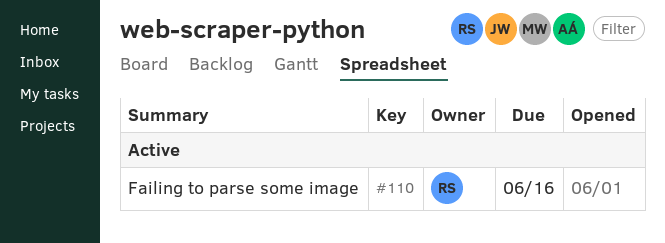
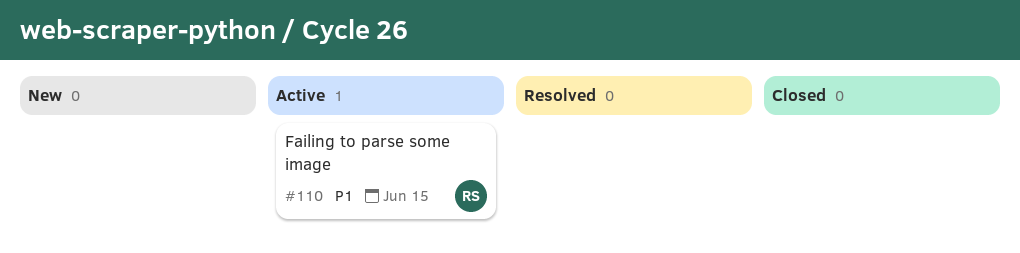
#110, due: Jun 16 -> Jun 15

